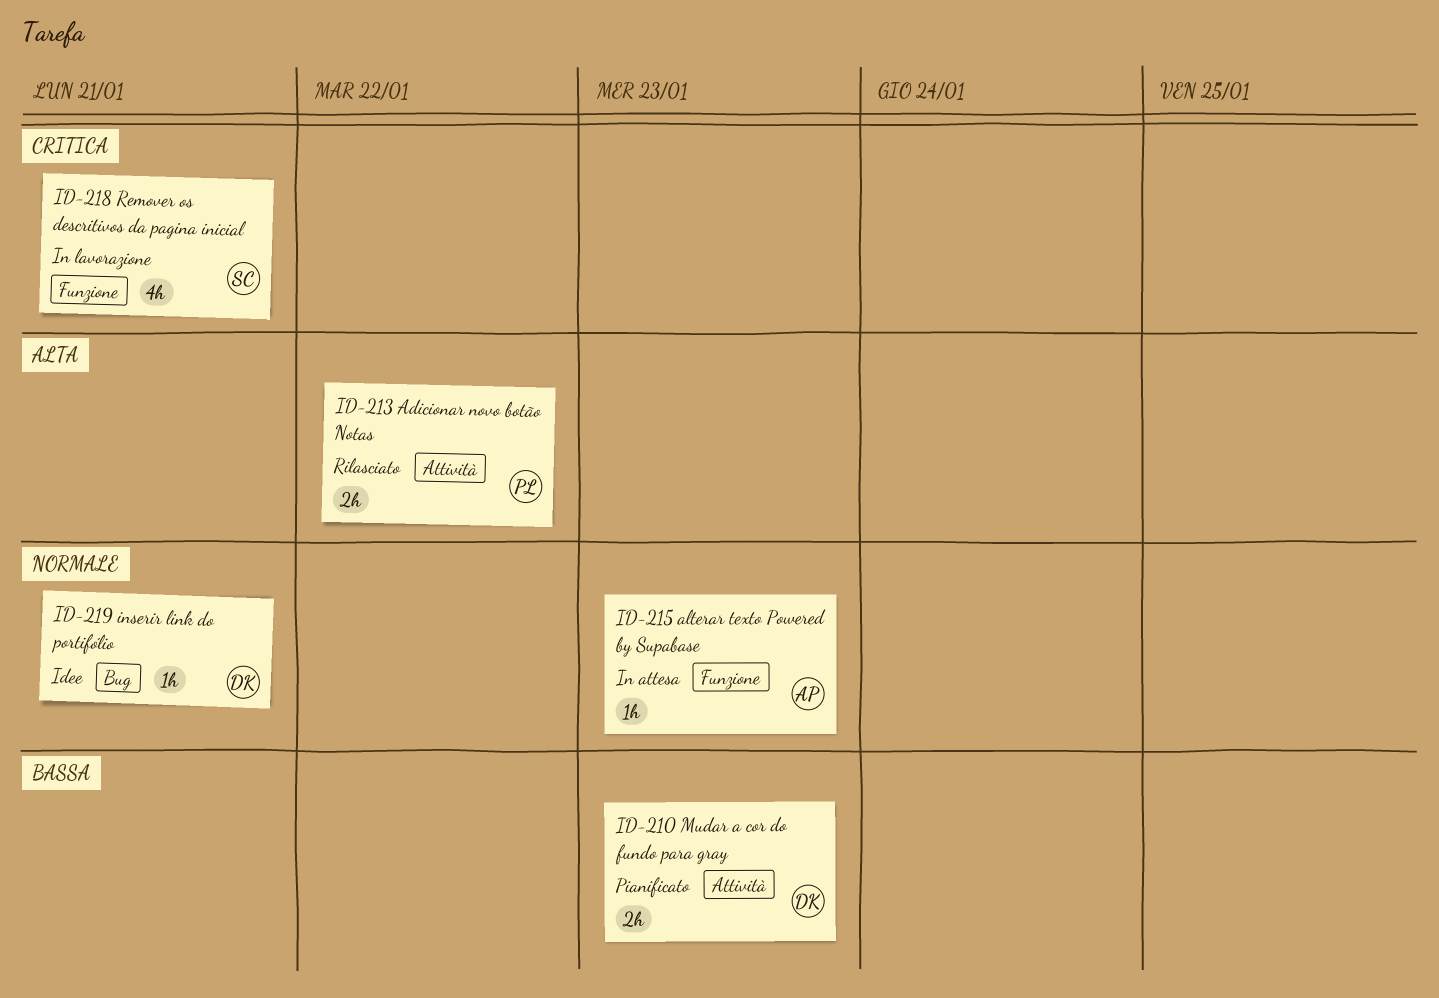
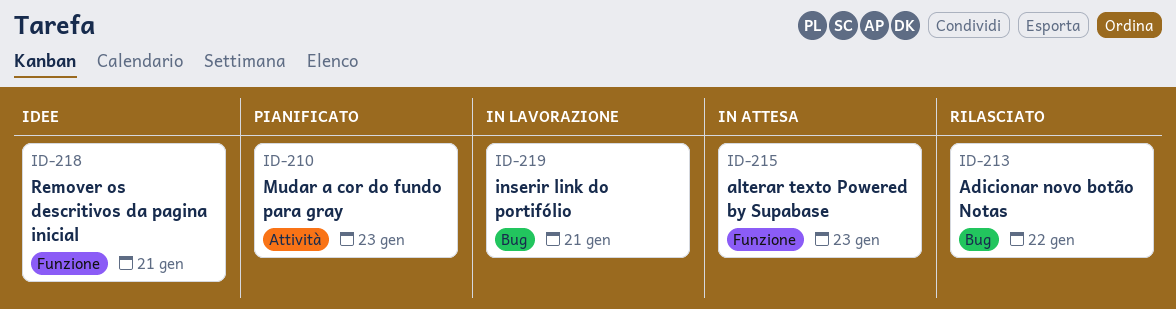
ID-213, label: Attività -> Bug
ID-218, status: In lavorazione -> Idee
ID-219, status: Idee -> In lavorazione

